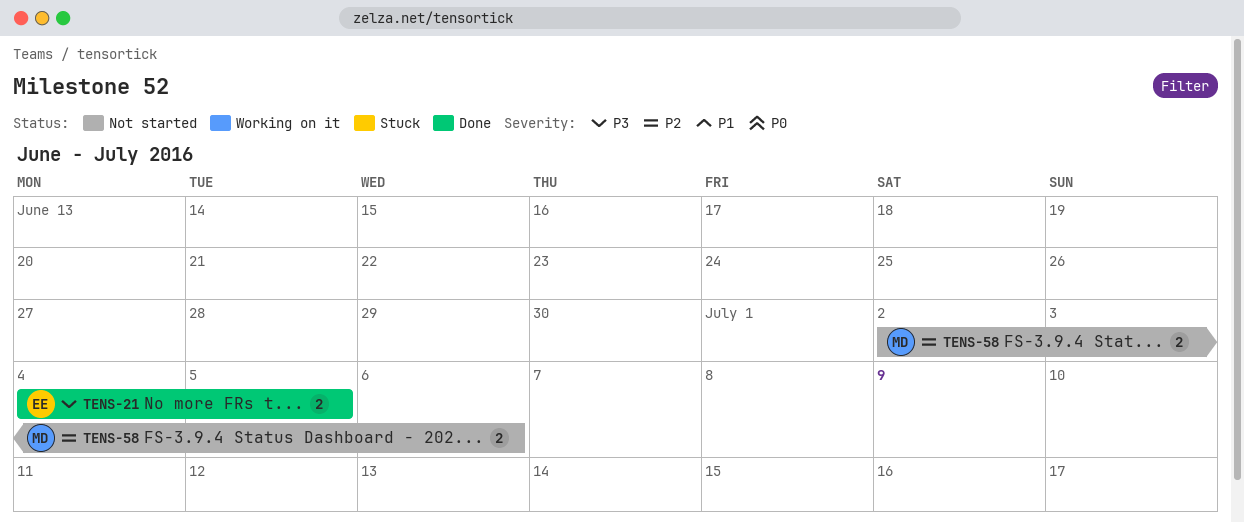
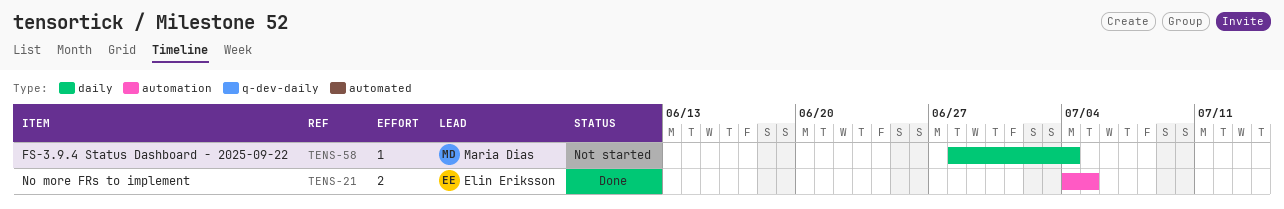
TENS-58, estimate: 2 -> 1
TENS-58, start: Jul 2 -> Jun 28
TENS-58, due: Jul 6 -> Jul 4

